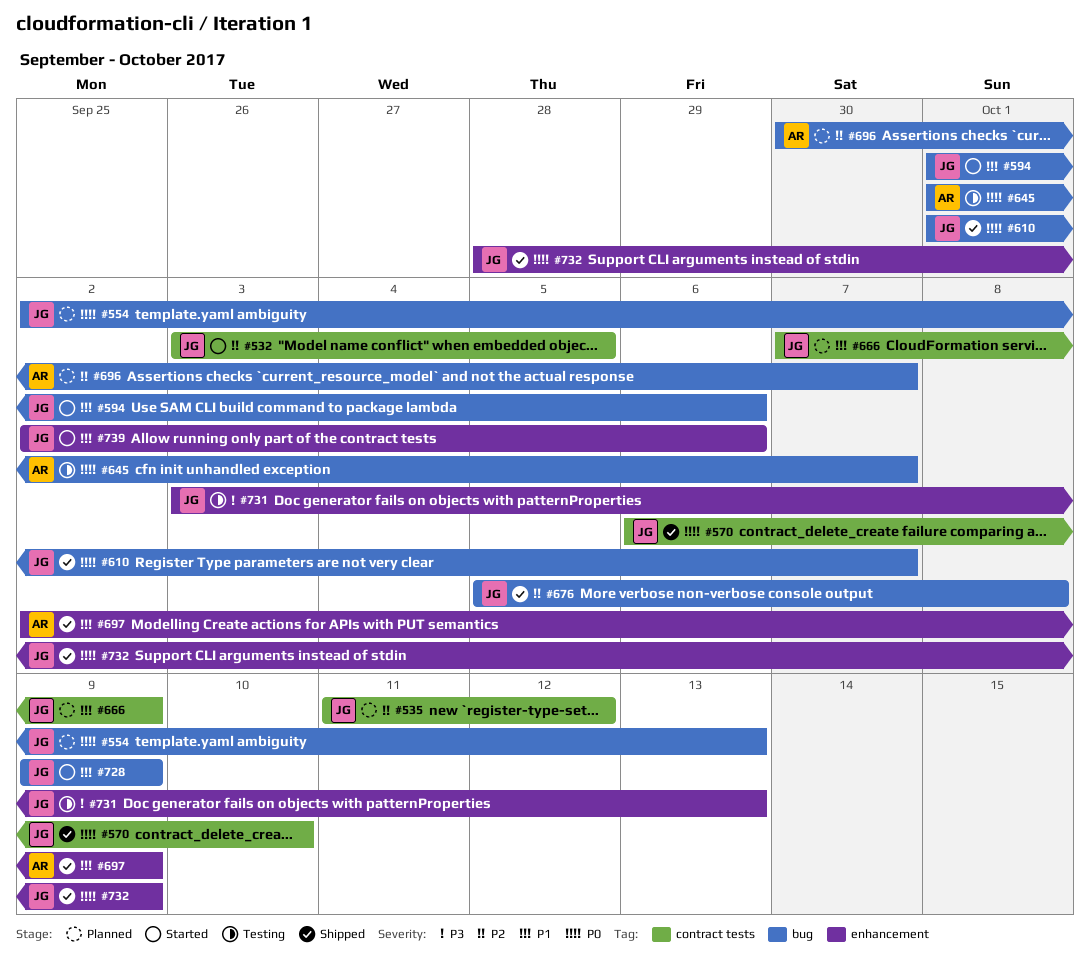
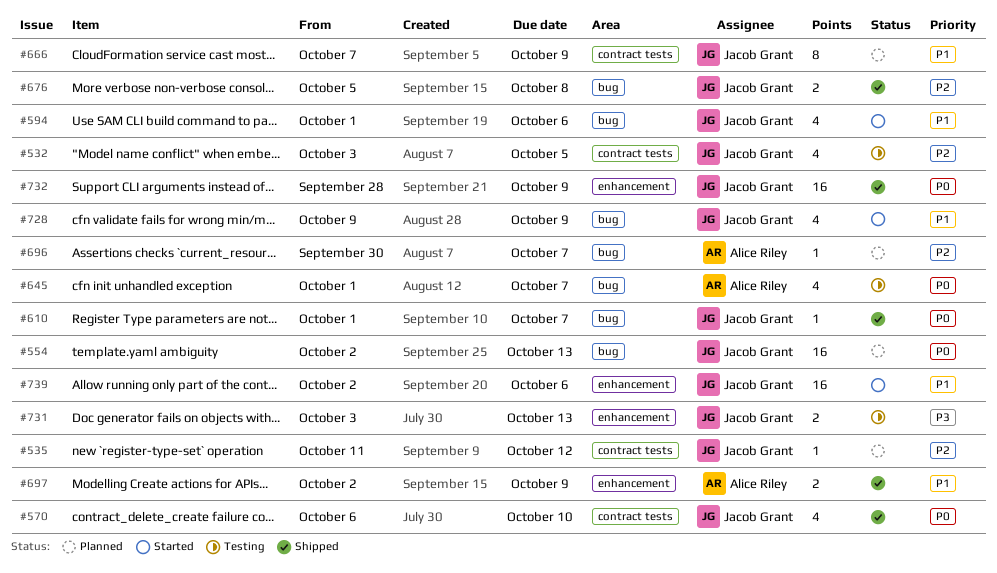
#532, status: Started -> Testing

